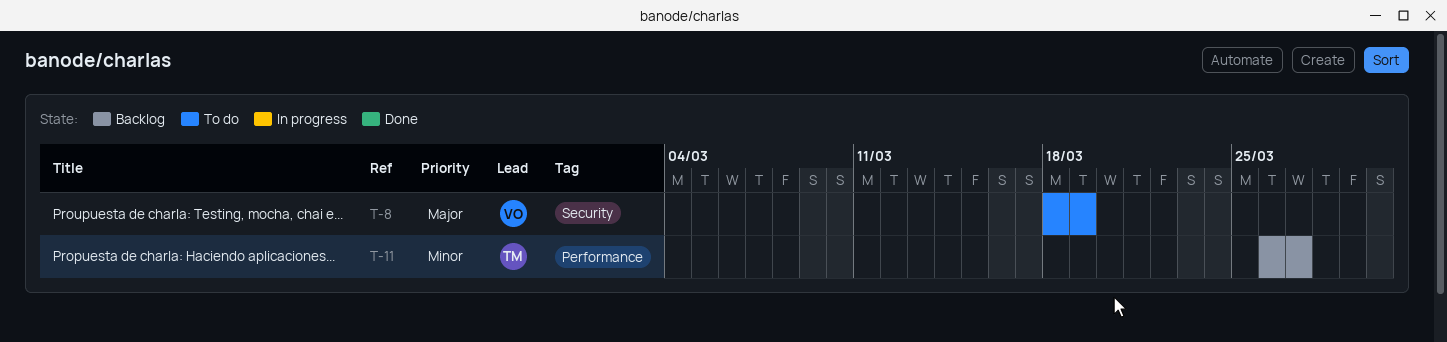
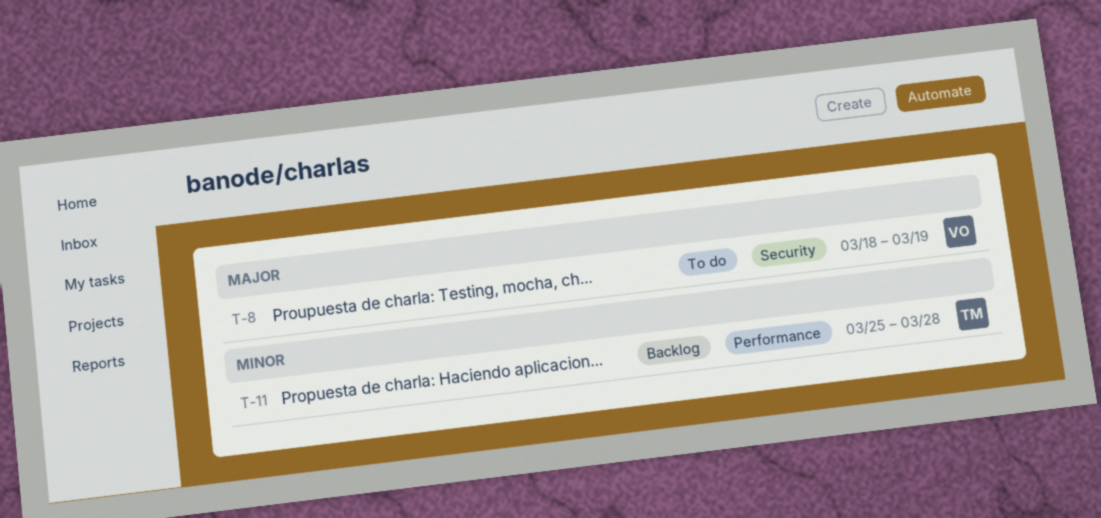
T-11, start: Mar 26 -> Mar 25
T-11, due: Mar 27 -> Mar 28

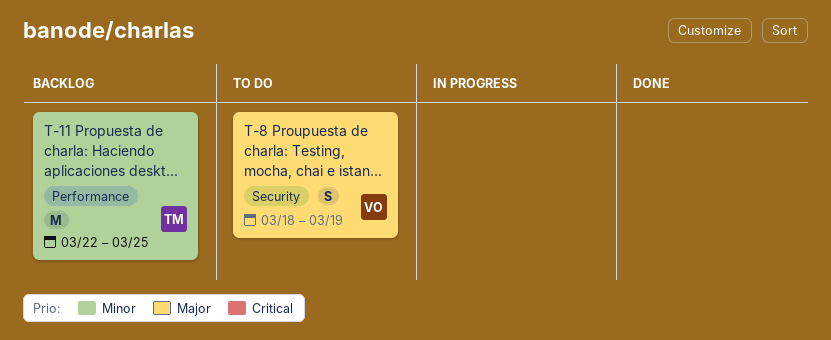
T-11, start: Mar 25 -> Mar 22
T-11, due: Mar 28 -> Mar 25

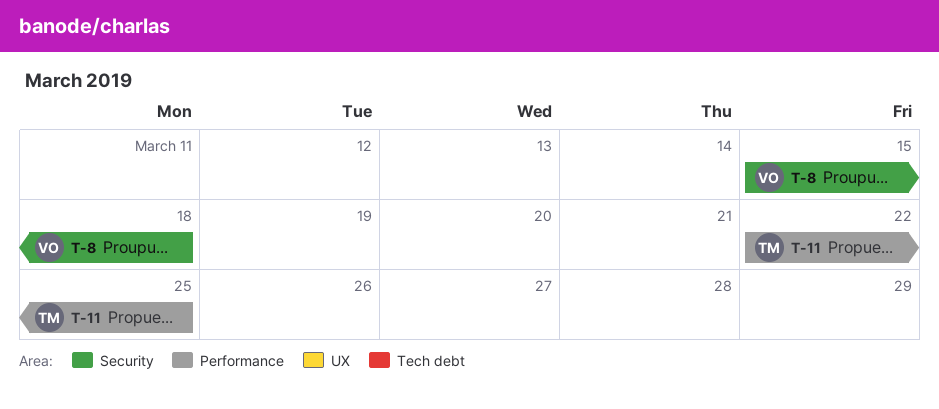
T-8, start: Mar 18 -> Mar 15
T-8, due: Mar 19 -> Mar 18

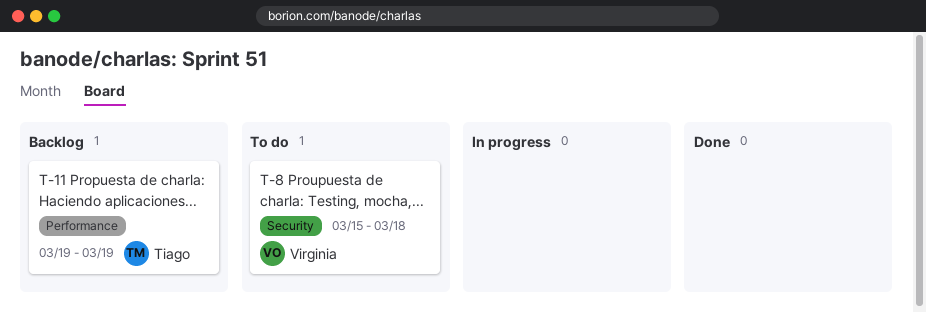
T-11, start: Mar 22 -> Mar 19
T-11, due: Mar 25 -> Mar 19

